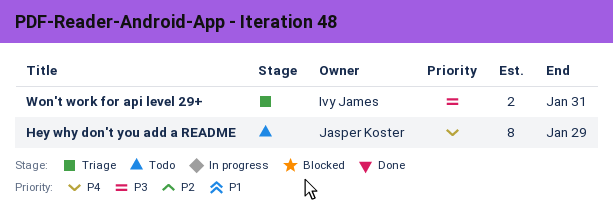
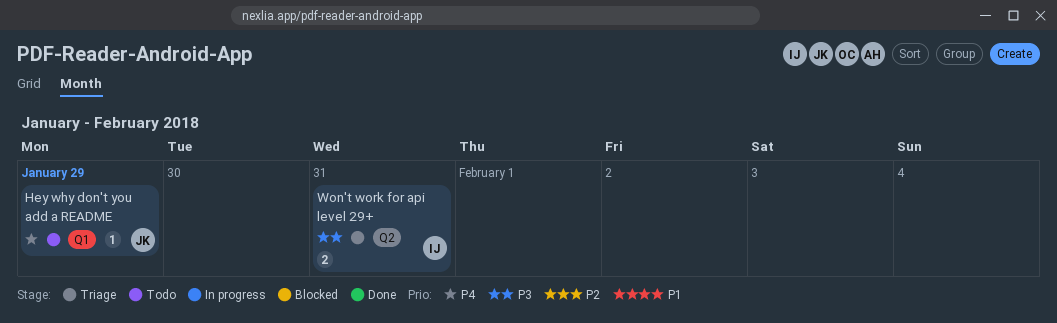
Hey why don't you add a README, estimate: 8 -> 1

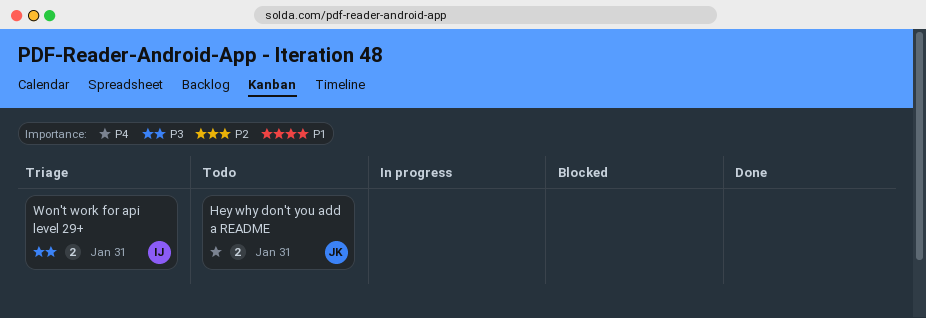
Hey why don't you add a README, estimate: 1 -> 2
Hey why don't you add a README, due: Jan 29 -> Jan 31

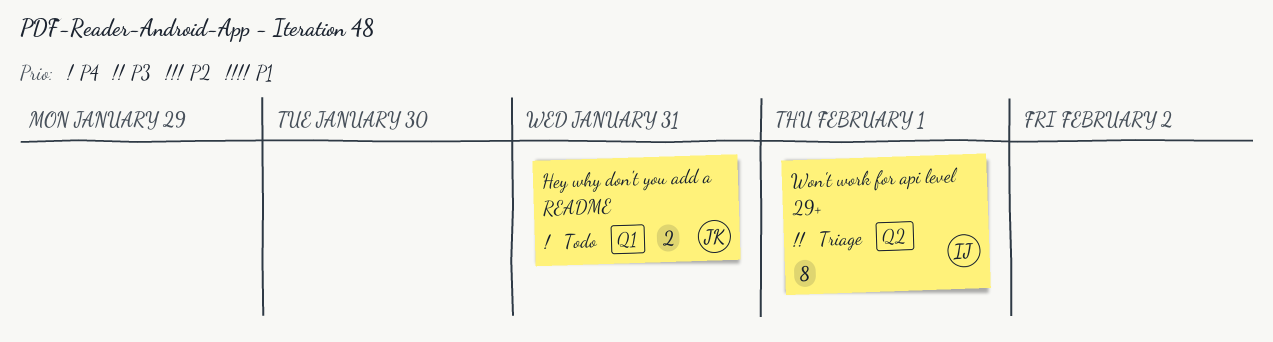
Won't work for api level 29+, estimate: 2 -> 8
Won't work for api level 29+, due: Jan 31 -> Feb 1

